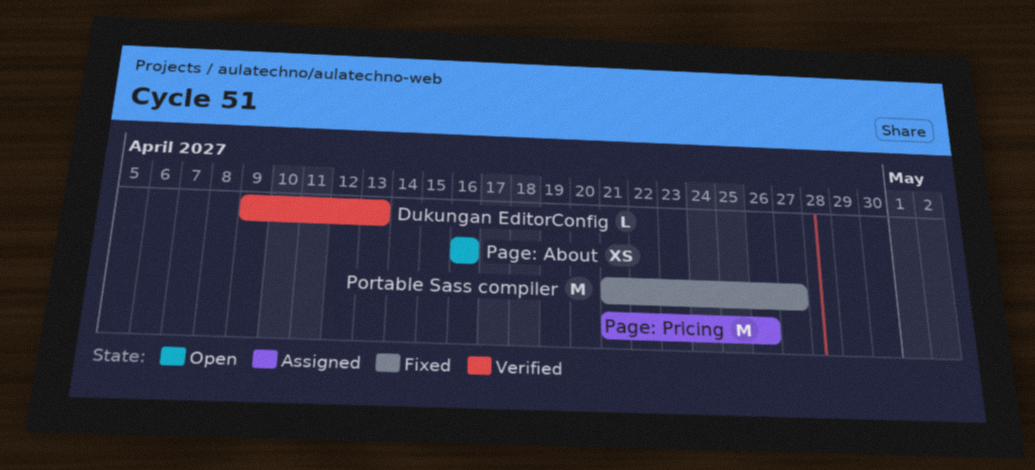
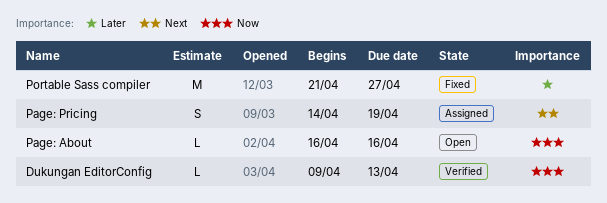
Page: About, estimate: XS -> L
Page: Pricing, estimate: M -> S
Page: Pricing, start: Apr 21 -> Apr 14
Page: Pricing, due: Apr 26 -> Apr 19

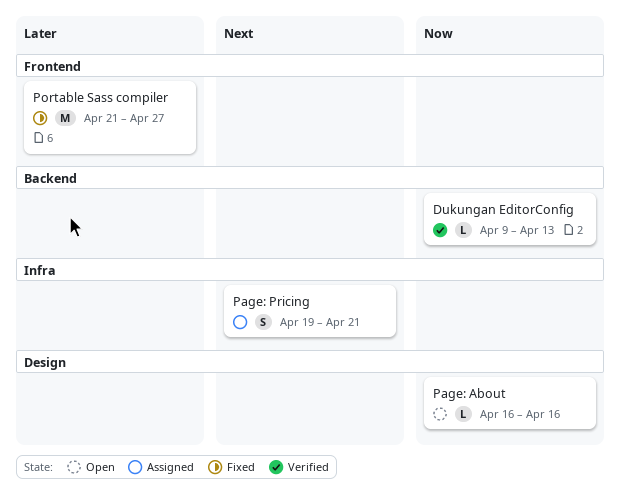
Page: Pricing, start: Apr 14 -> Apr 19
Page: Pricing, due: Apr 19 -> Apr 21

